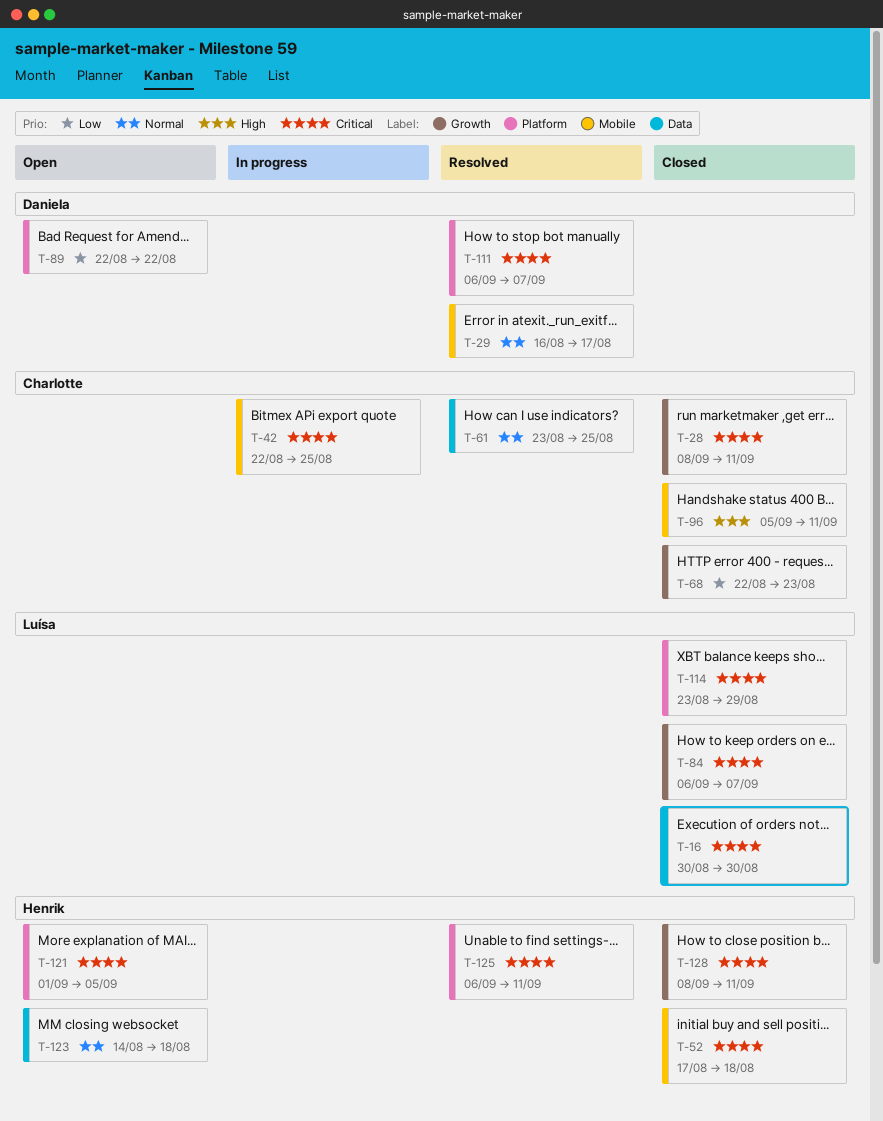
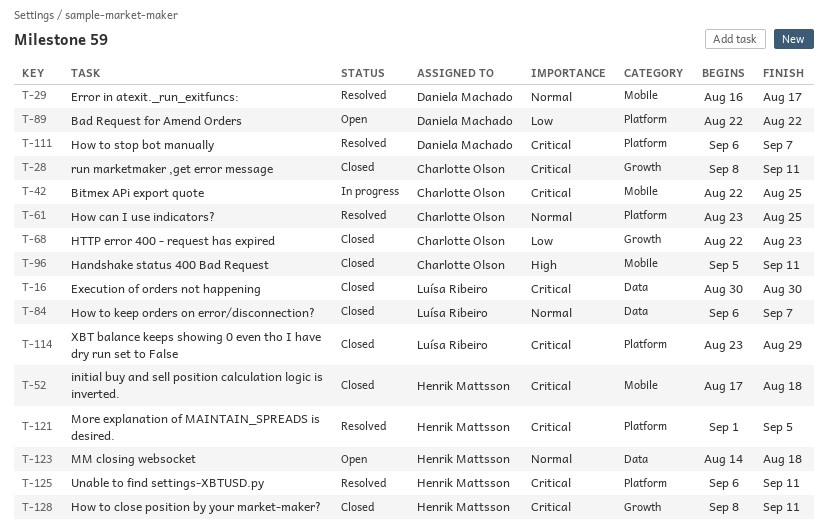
T-61, label: Data -> Platform
T-84, priority: Critical -> Normal
T-84, label: Growth -> Data
T-121, status: Open -> Resolved

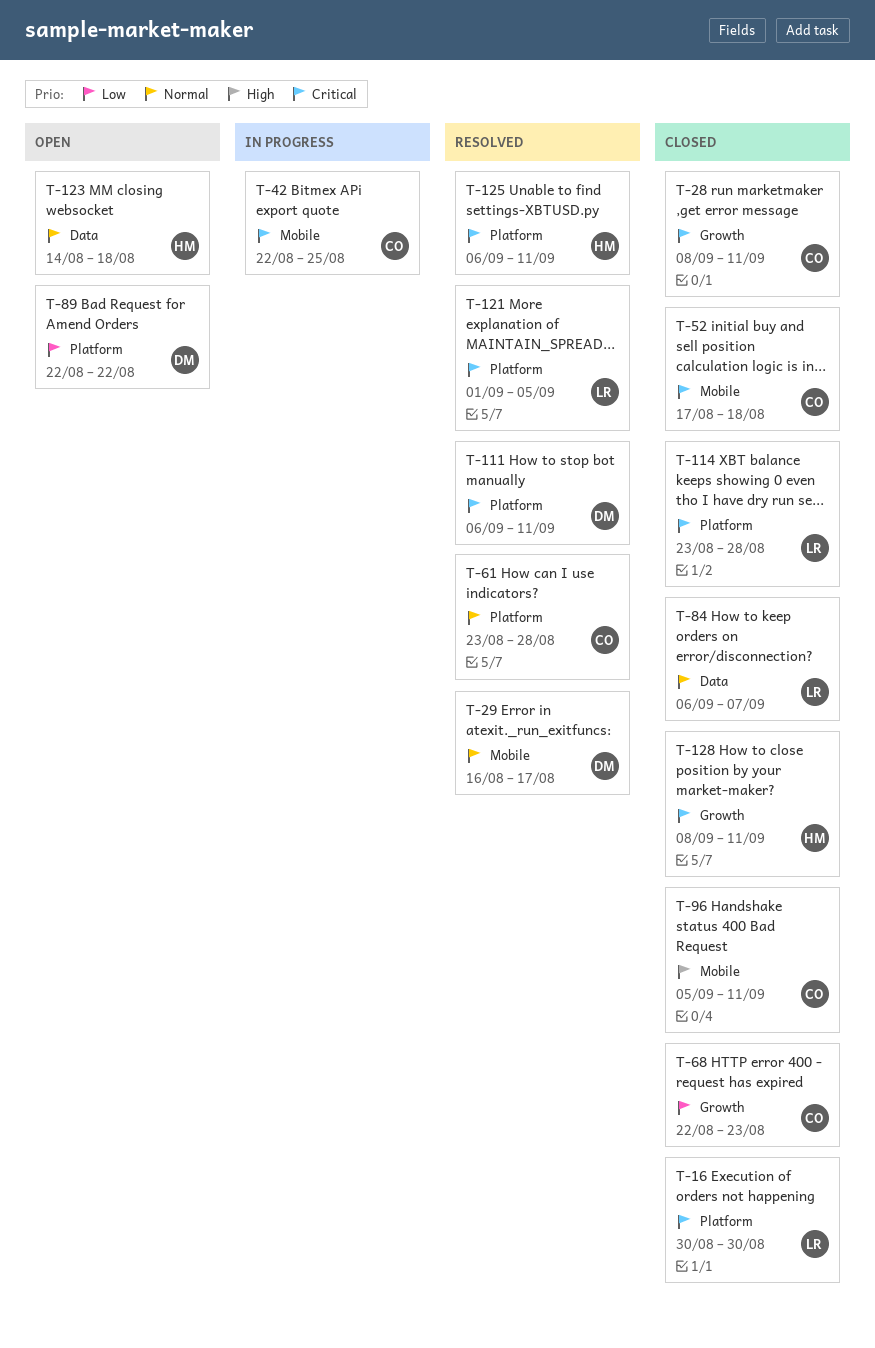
T-16, label: Data -> Platform
T-52, owner: Henrik Mattsson -> Charlotte Olson
T-61, due: Aug 25 -> Aug 28
T-111, due: Sep 7 -> Sep 11
T-114, due: Aug 29 -> Aug 28
T-121, owner: Henrik Mattsson -> Luísa Ribeiro

